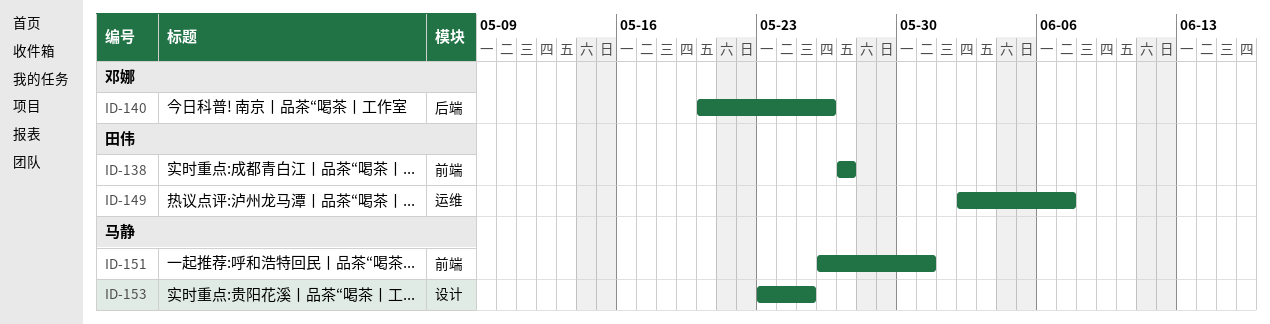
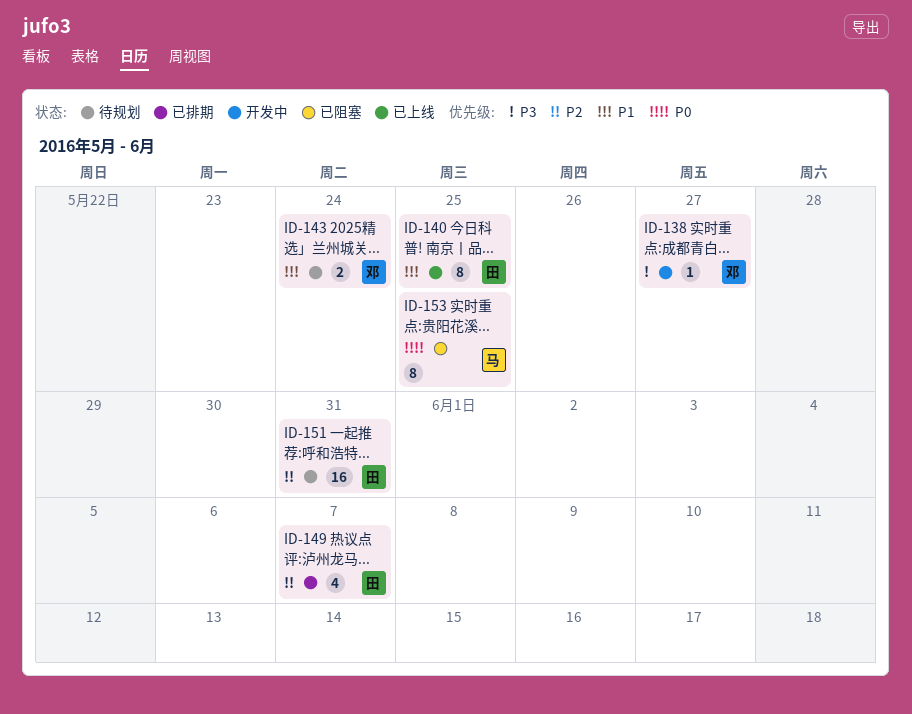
ID-138, owner: 田伟 -> 邓娜
ID-140, owner: 邓娜 -> 田伟
ID-140, due: May 26 -> May 25
ID-143: none -> present
ID-151, owner: 马静 -> 田伟

